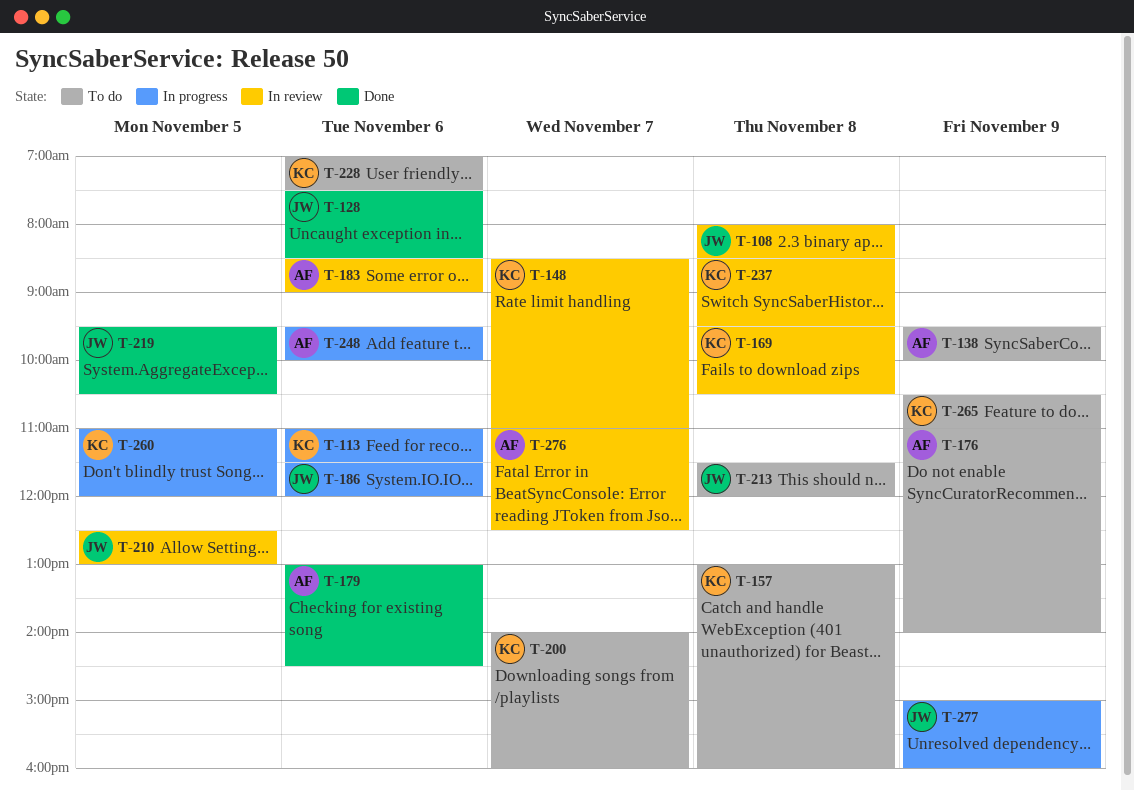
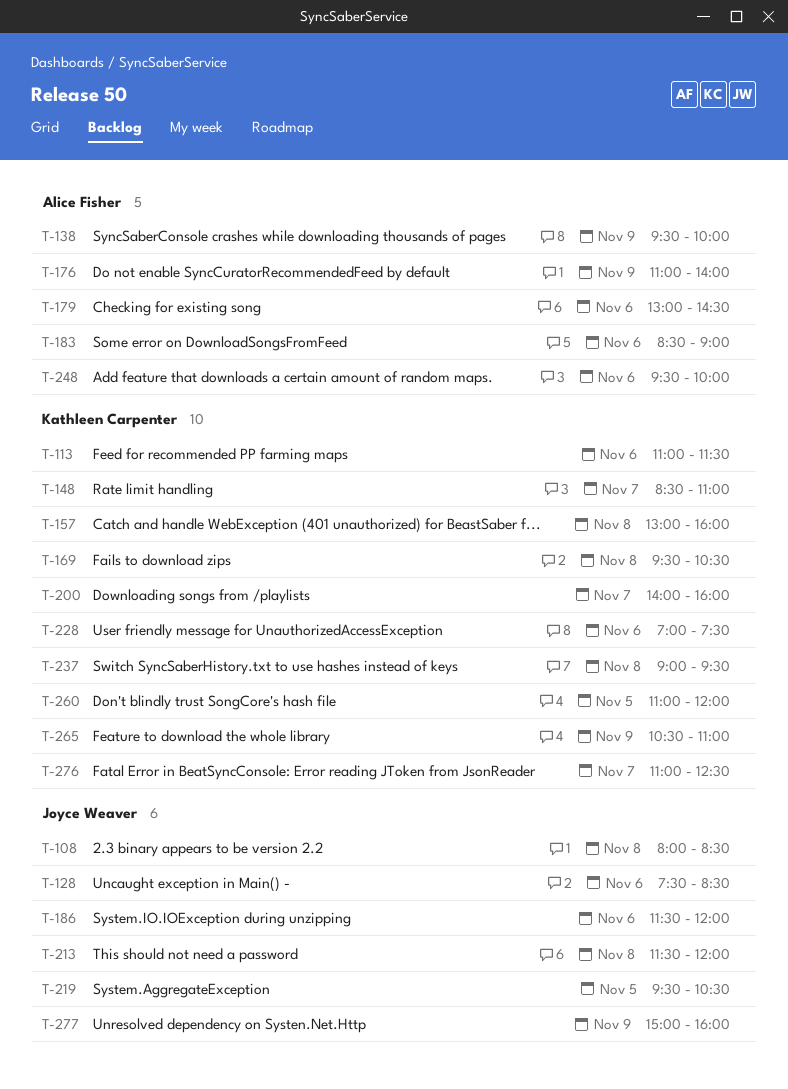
T-210: present -> none
T-237, begins: 08:30 -> 09:00
T-276, owner: Alice Fisher -> Kathleen Carpenter

